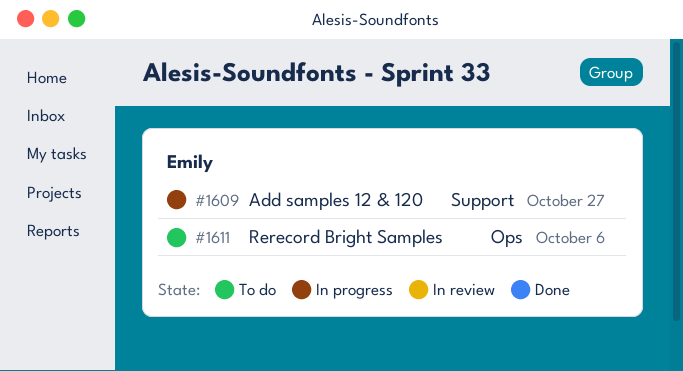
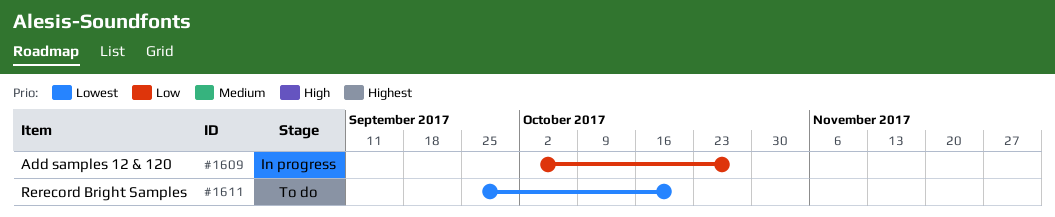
#1611, due: Oct 6 -> Oct 20

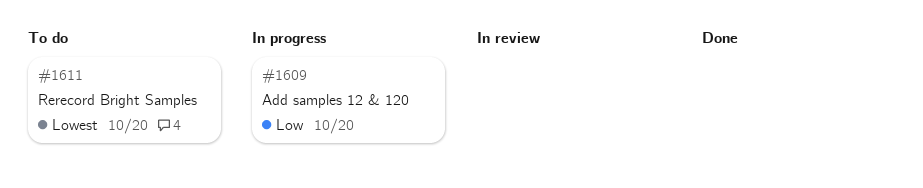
#1609, due: Oct 27 -> Oct 20

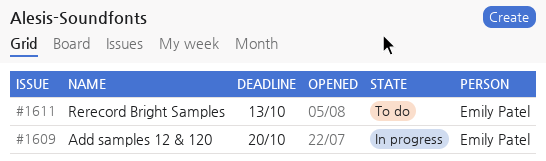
#1611, due: Oct 20 -> Oct 13

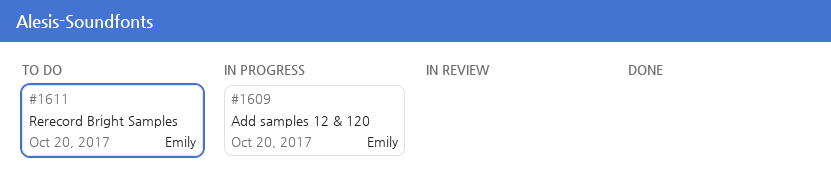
#1611, due: Oct 13 -> Oct 20

